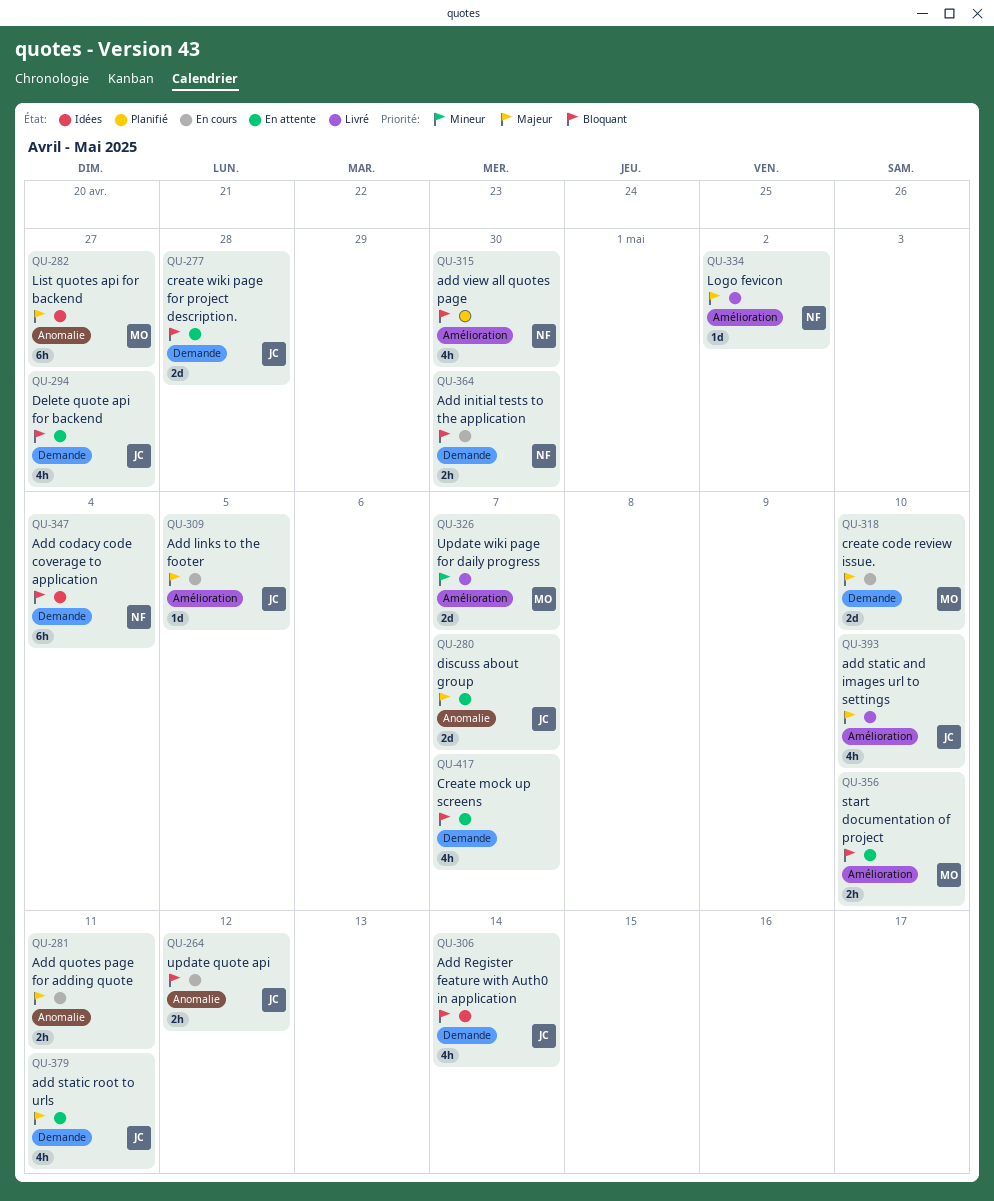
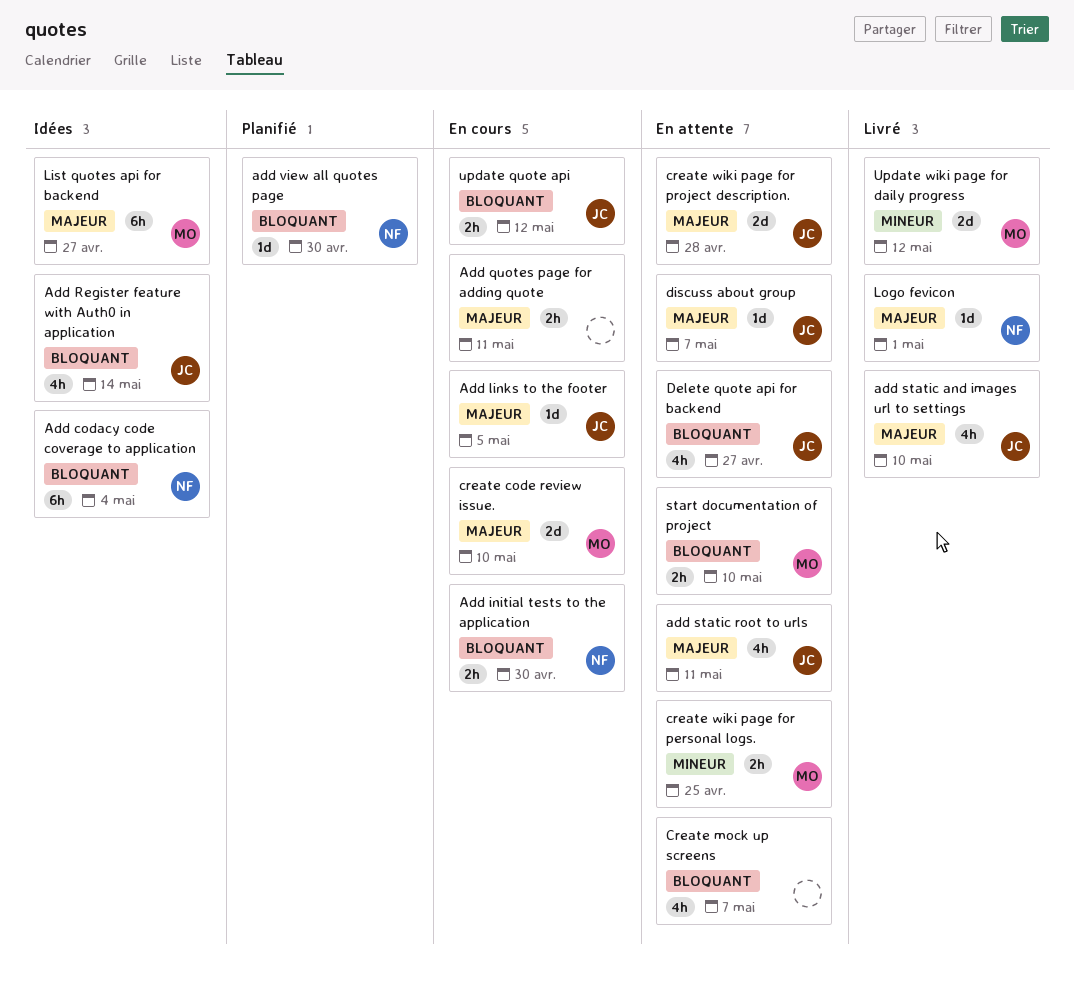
add view all quotes page, estimate: 4h -> 1d
create wiki page for personal logs.: none -> present
create wiki page for project description., priority: Bloquant -> Majeur
discuss about group, estimate: 2d -> 1d
Logo fevicon, due: May 2 -> May 1
Update wiki page for daily progress, due: May 7 -> May 12

